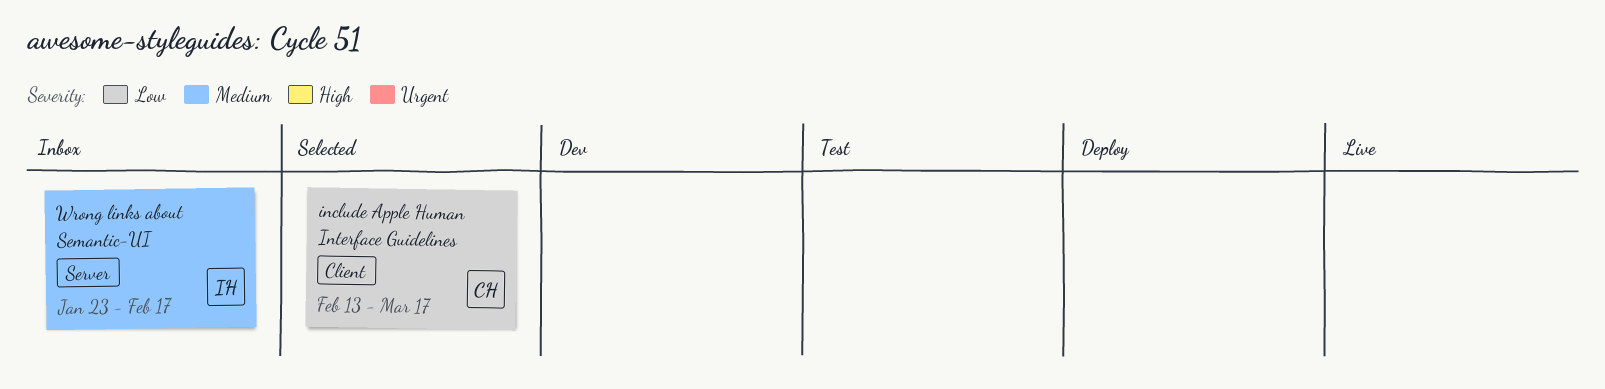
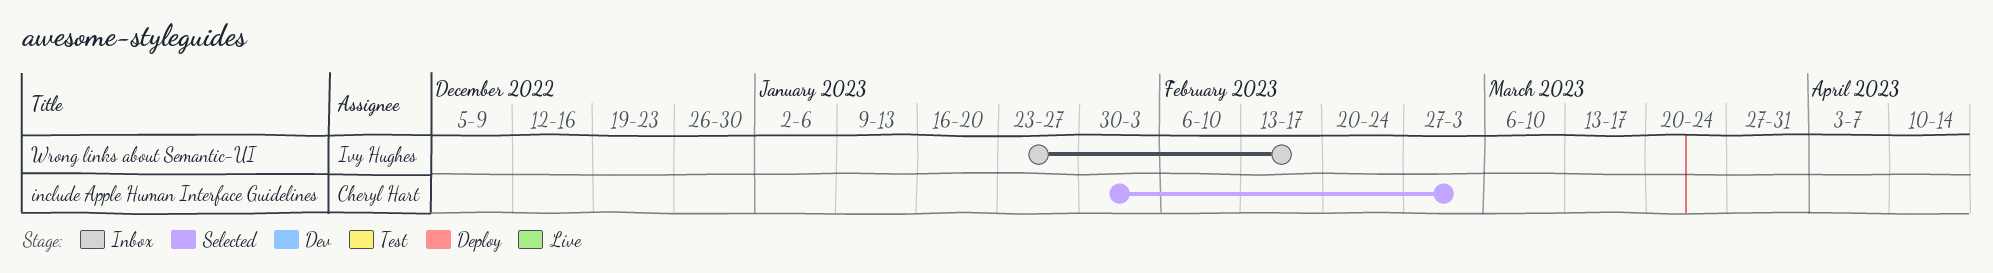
include Apple Human Interface Guidelines, start: Feb 13 -> Jan 30
include Apple Human Interface Guidelines, due: Mar 17 -> Mar 3

